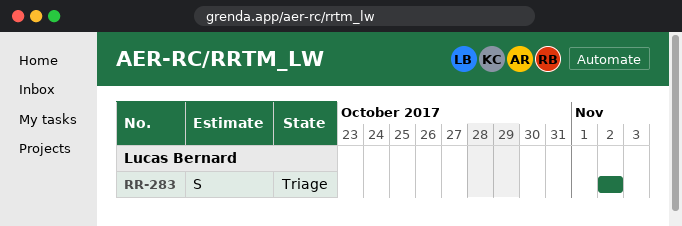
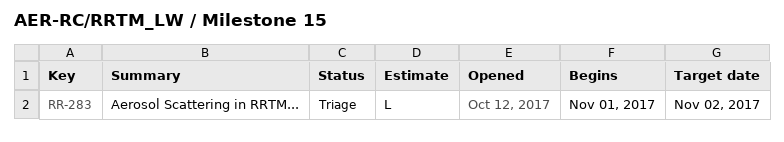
RR-283, estimate: S -> L
RR-283, start: Nov 2 -> Nov 1

